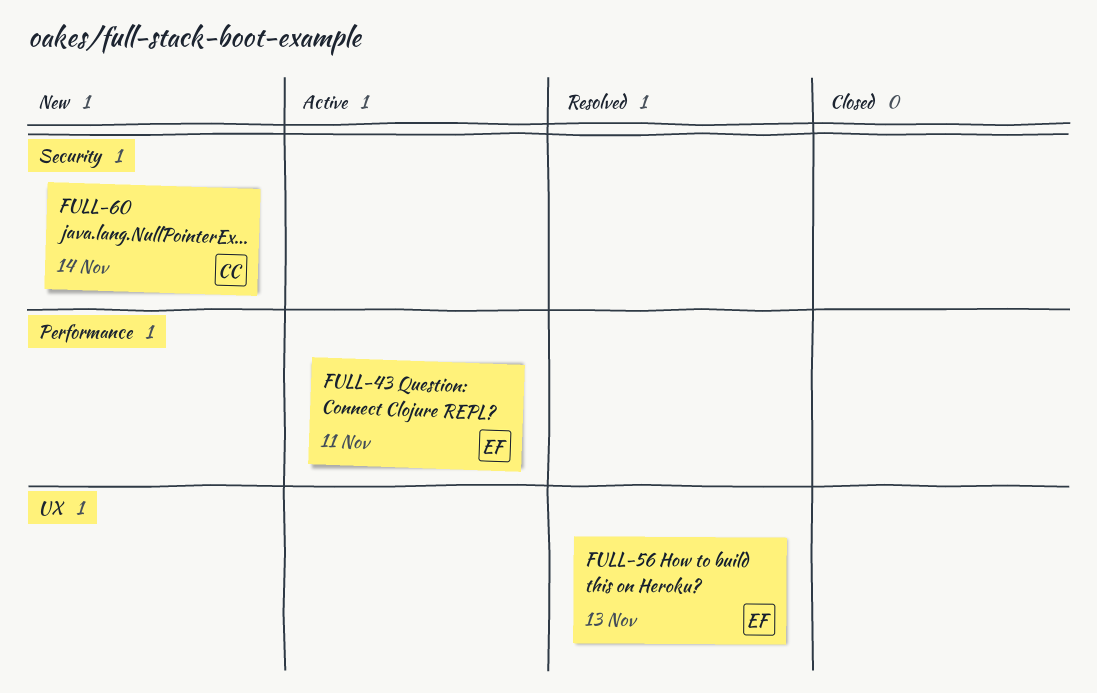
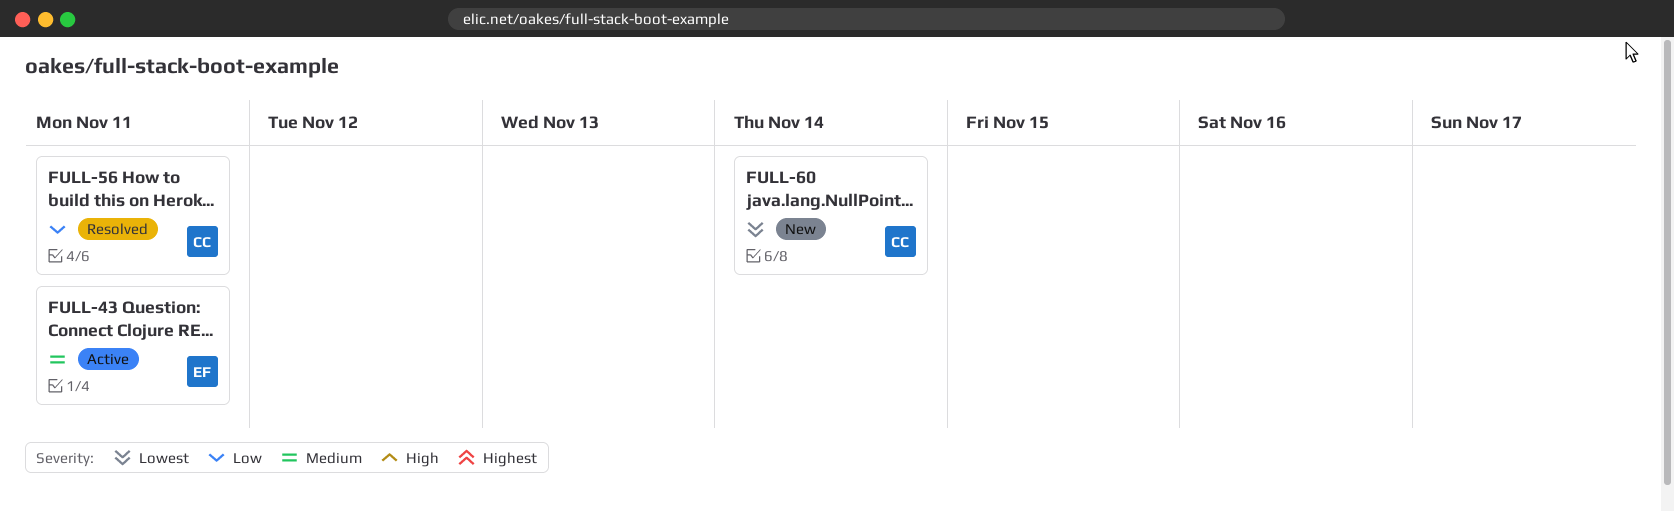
FULL-56, owner: EF -> CC
FULL-56, due: Nov 13 -> Nov 11

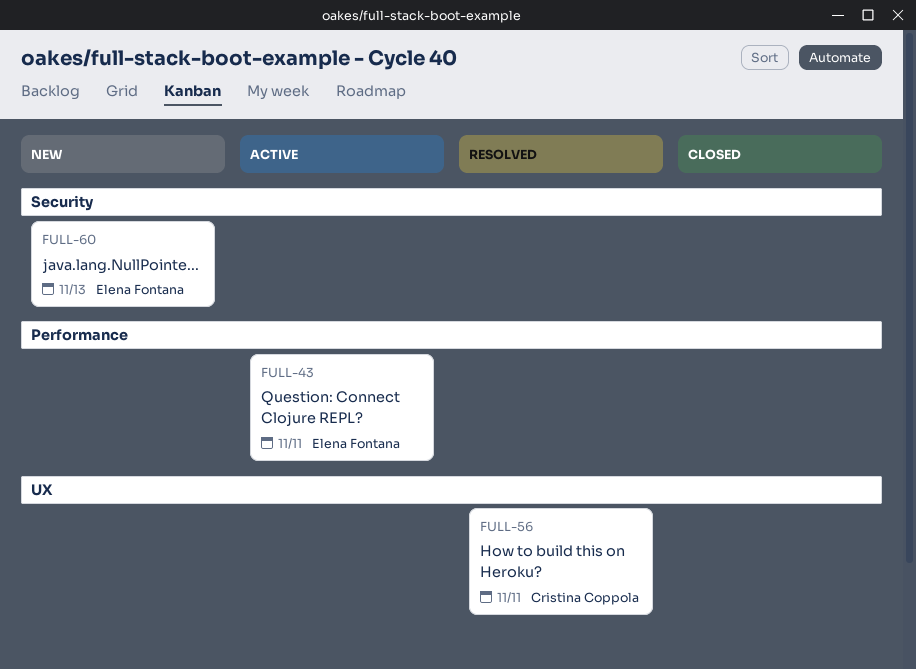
FULL-60, owner: Cristina Coppola -> Elena Fontana
FULL-60, due: Nov 14 -> Nov 13

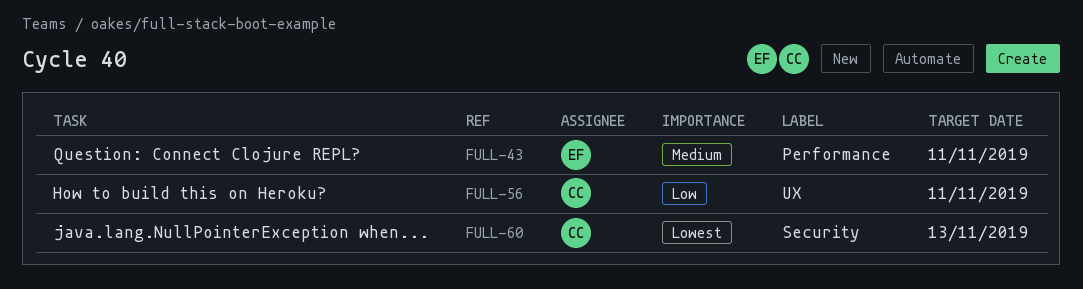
FULL-60, owner: Elena Fontana -> Cristina Coppola

